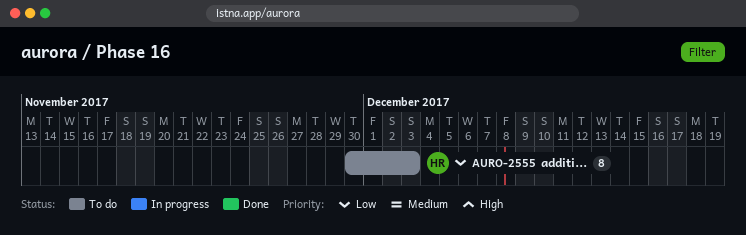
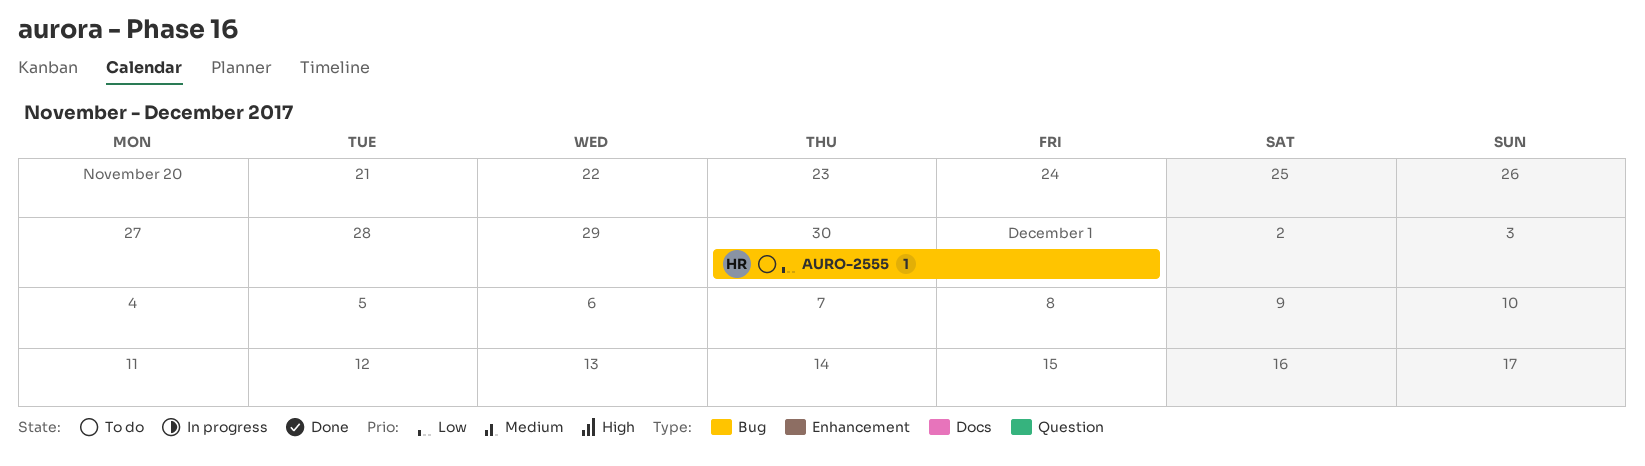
AURO-2555, estimate: 8 -> 1
AURO-2555, due: Dec 3 -> Dec 1

